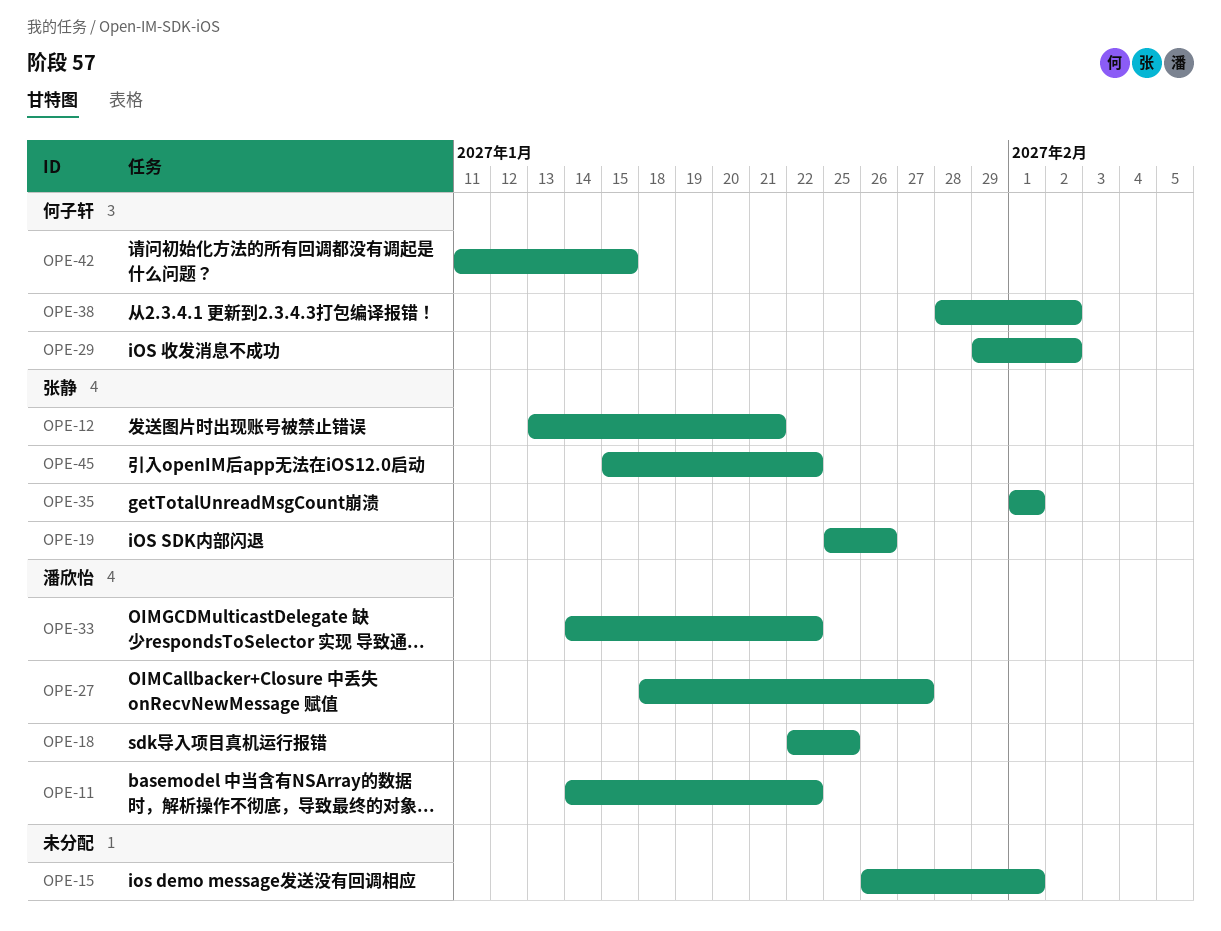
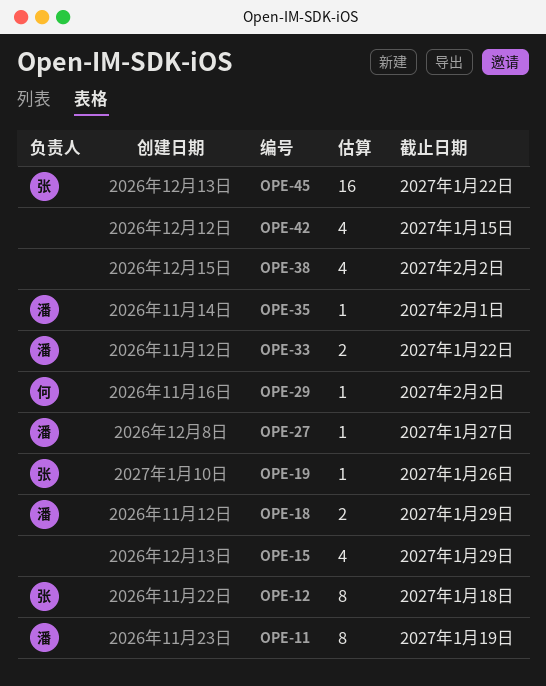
OPE-11, due: Jan 22 -> Jan 19
OPE-12, due: Jan 21 -> Jan 18
OPE-15, due: Feb 1 -> Jan 29
OPE-18, due: Jan 25 -> Jan 29
OPE-35, owner: 张静 -> 潘欣怡
OPE-38, owner: 何子轩 -> none
OPE-42, owner: 何子轩 -> none

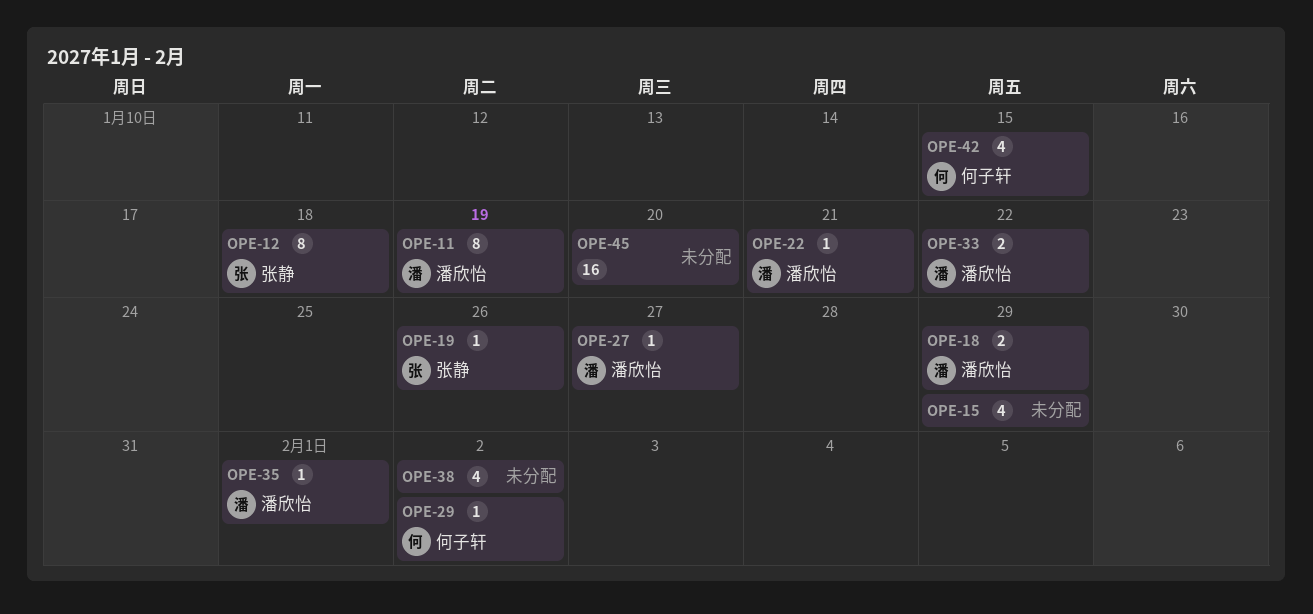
OPE-22: none -> present
OPE-42, owner: none -> 何子轩
OPE-45, owner: 张静 -> none
OPE-45, due: Jan 22 -> Jan 20

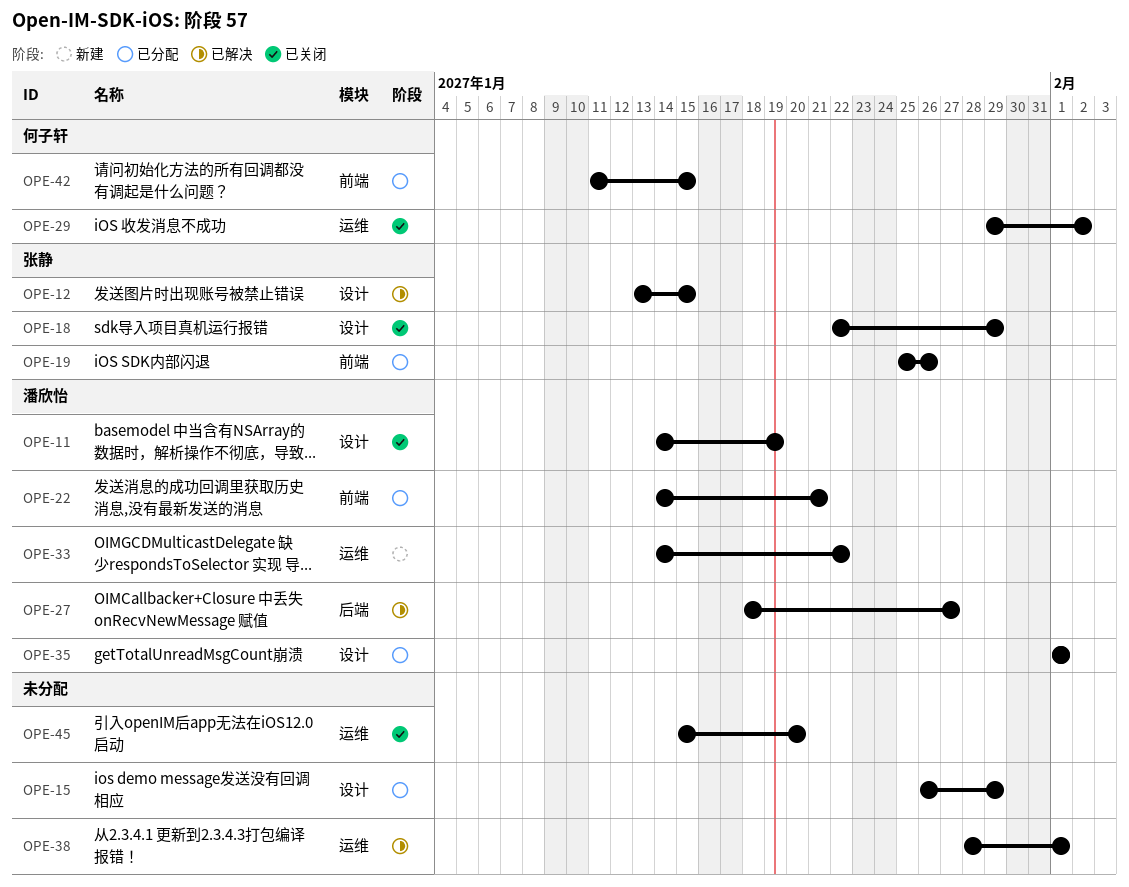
OPE-12, due: Jan 18 -> Jan 15
OPE-18, owner: 潘欣怡 -> 张静
OPE-38, due: Feb 2 -> Feb 1

